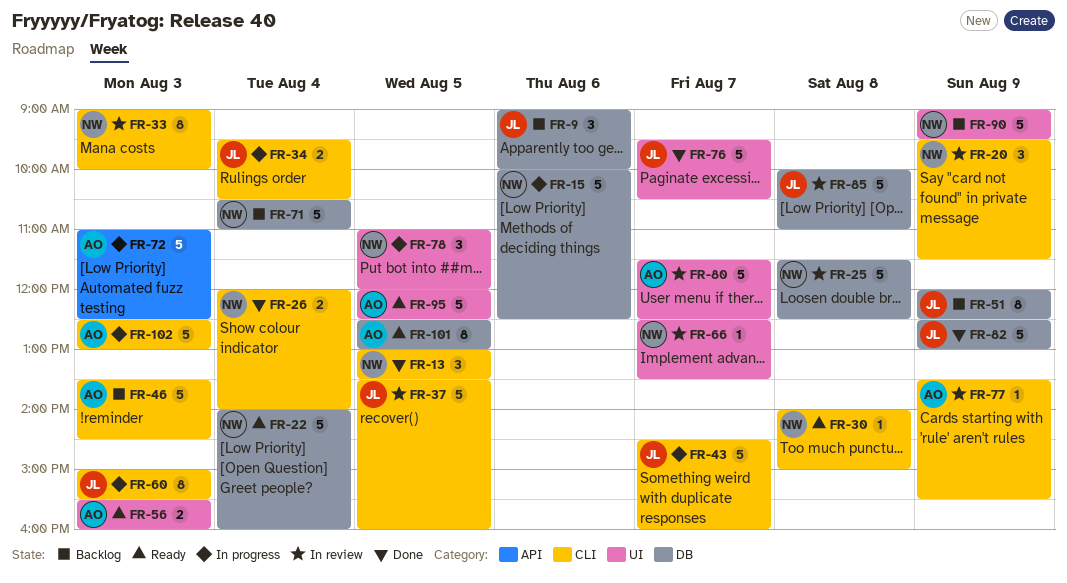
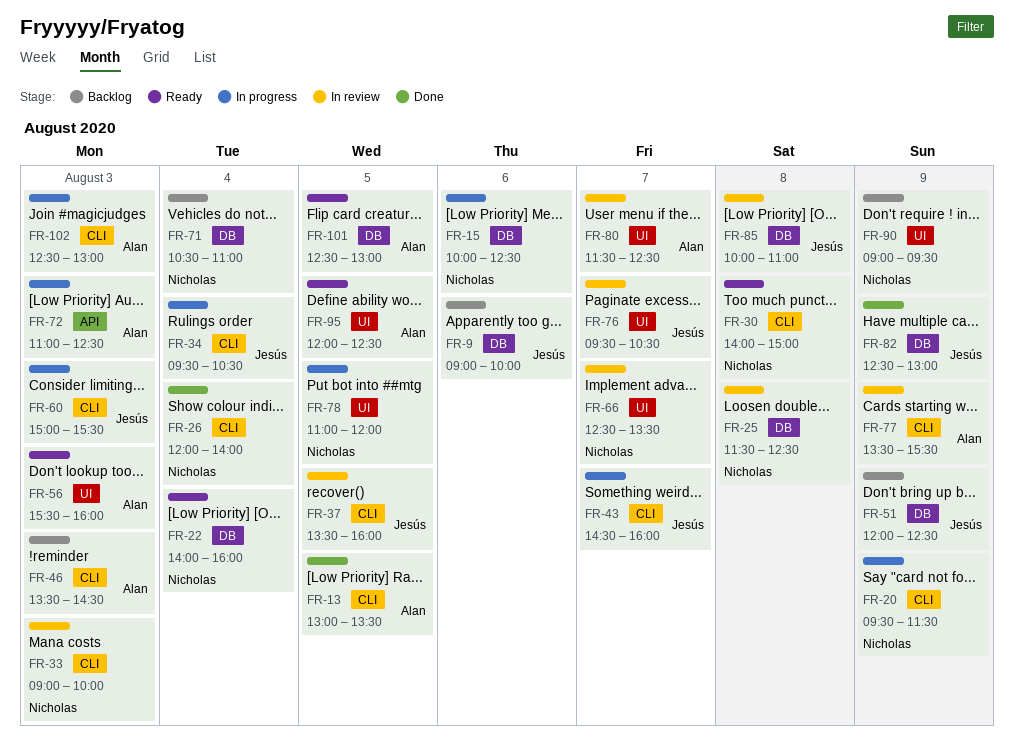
FR-13, owner: Nicholas -> Alan
FR-20, status: In review -> In progress
FR-76, status: Done -> In review

